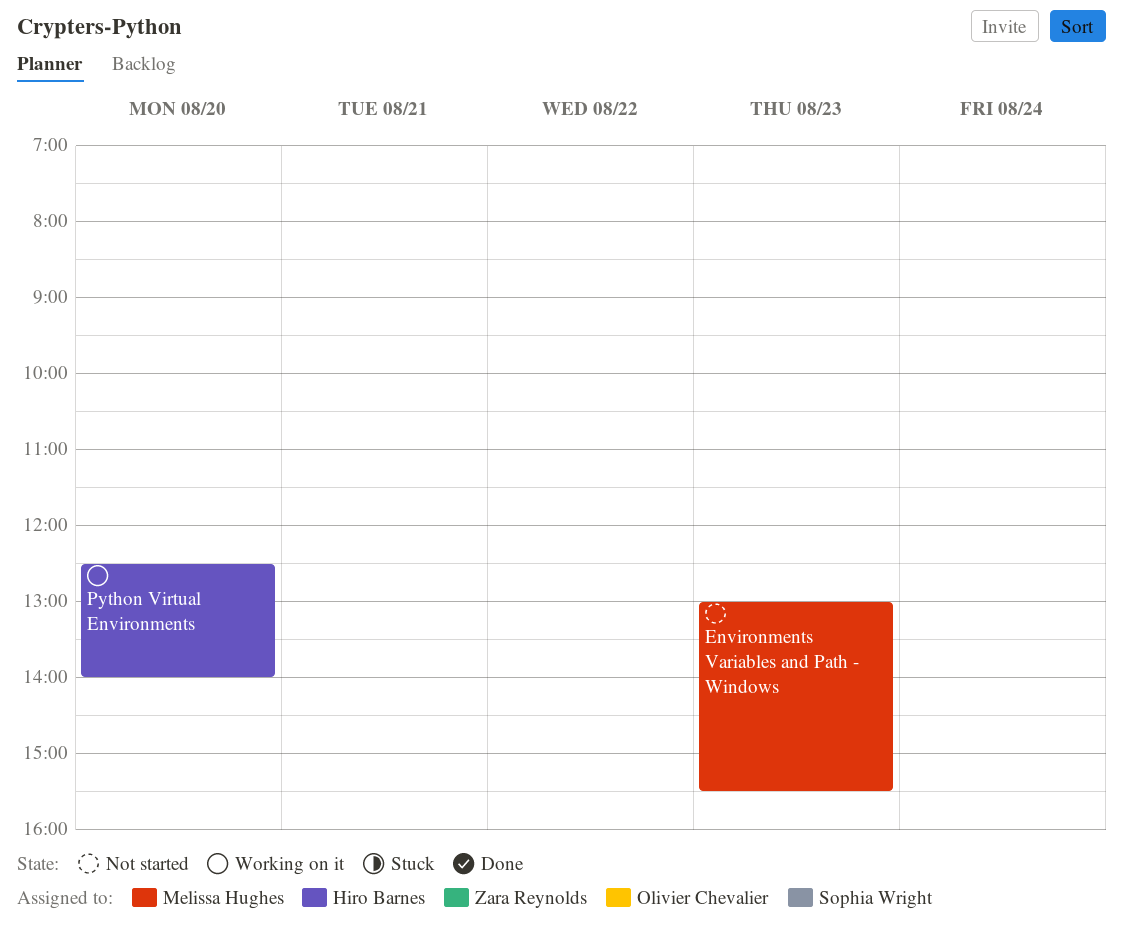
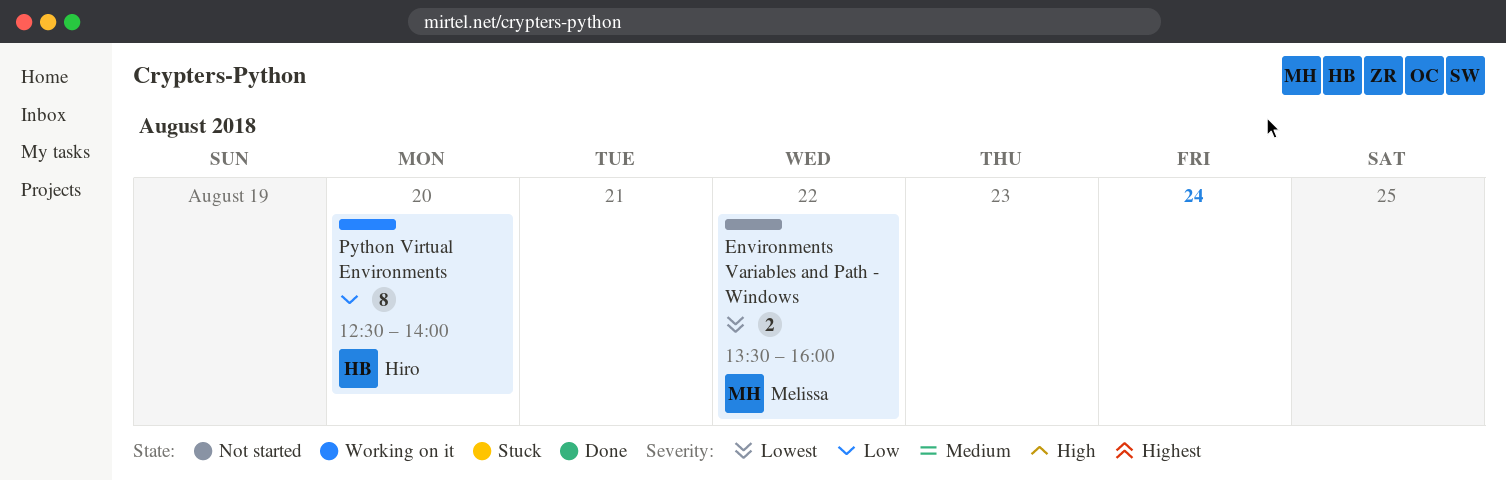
Environments Variables and Path - Windows, day: Aug 23 -> Aug 22
Environments Variables and Path - Windows, begins: 13:00 -> 13:30
Environments Variables and Path - Windows, ends: 15:30 -> 16:00

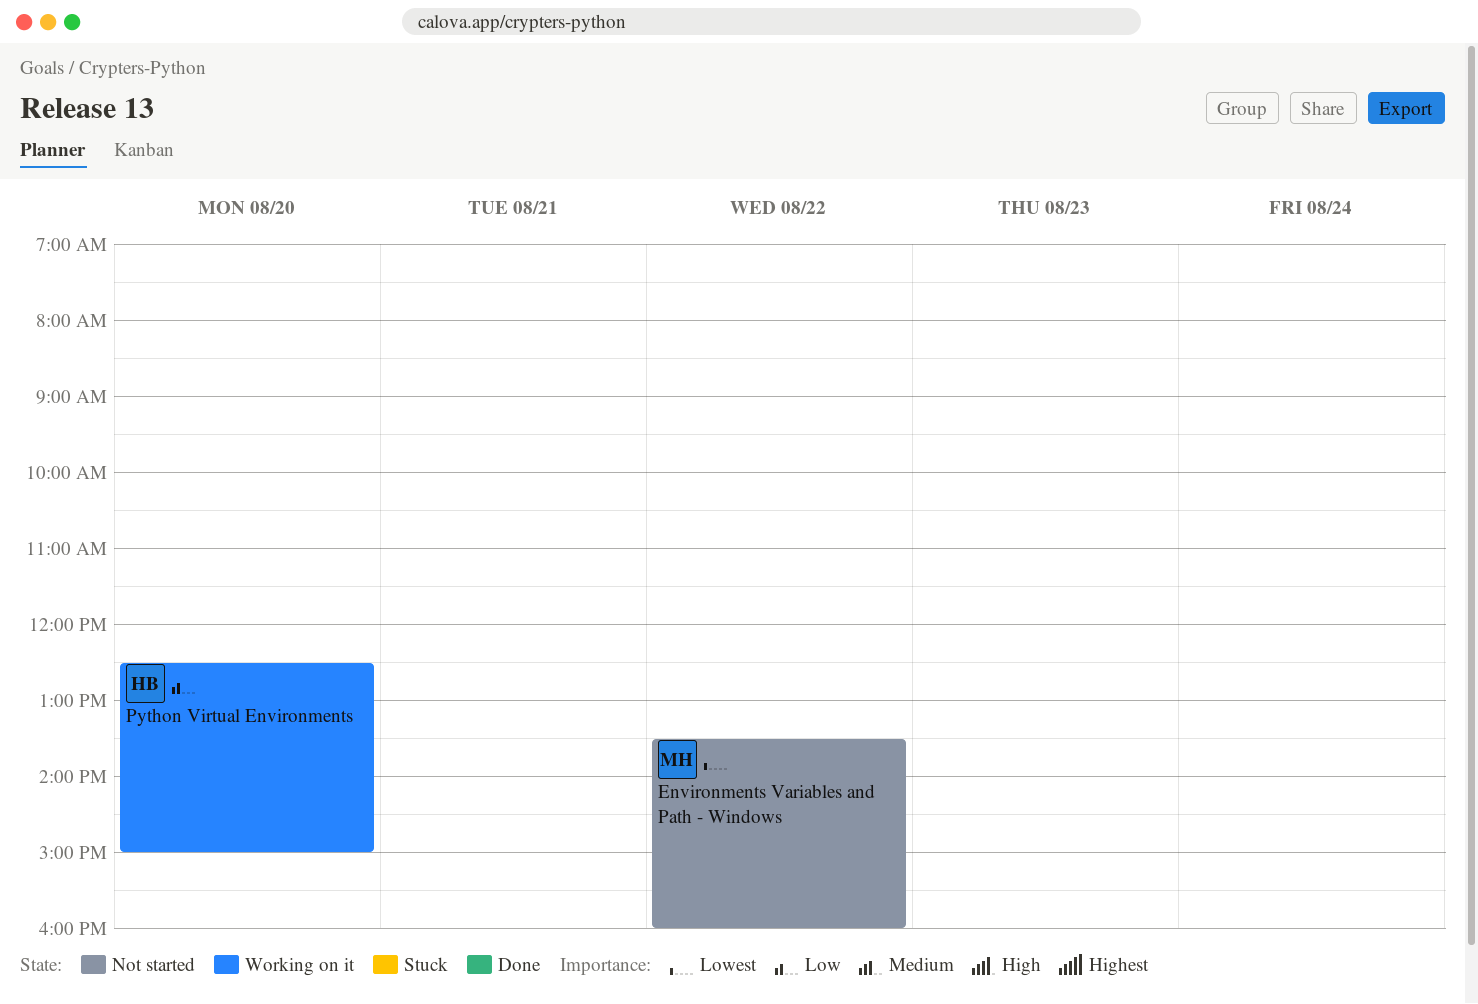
Python Virtual Environments, ends: 14:00 -> 15:00

